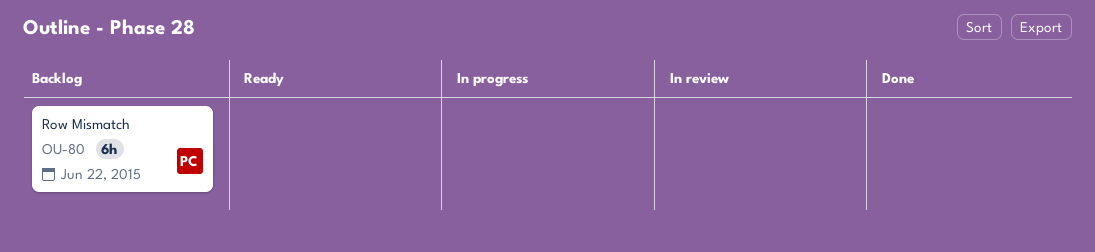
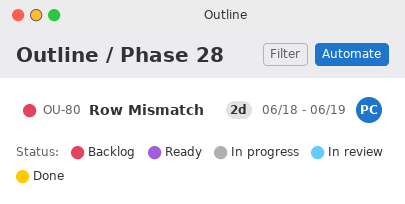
OU-80, estimate: 6h -> 2d
OU-80, due: Jun 22 -> Jun 19

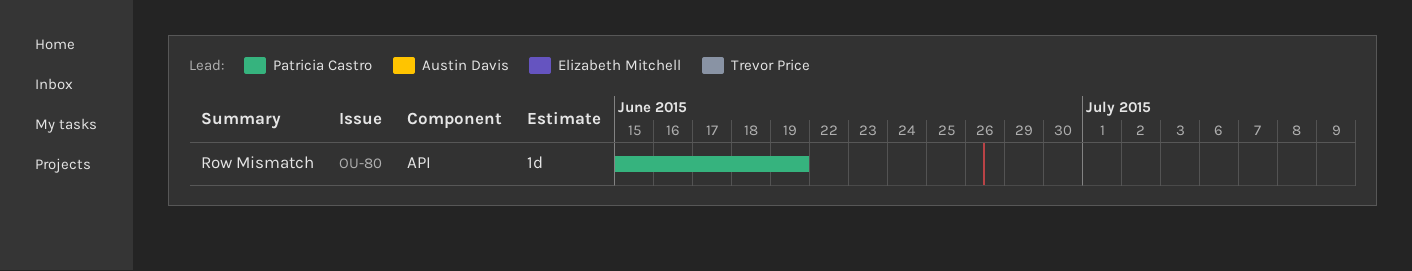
OU-80, estimate: 2d -> 1d
OU-80, start: Jun 18 -> Jun 15

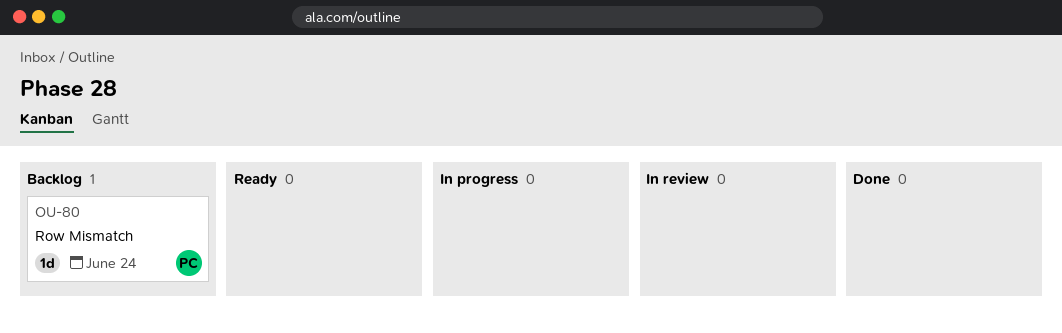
OU-80, due: Jun 19 -> Jun 24

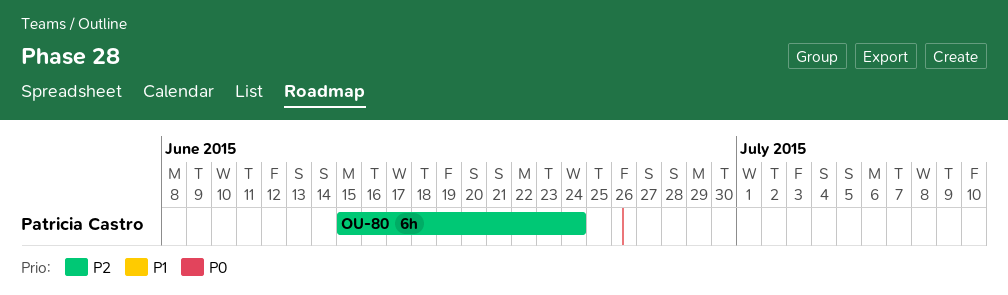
OU-80, estimate: 1d -> 6h

